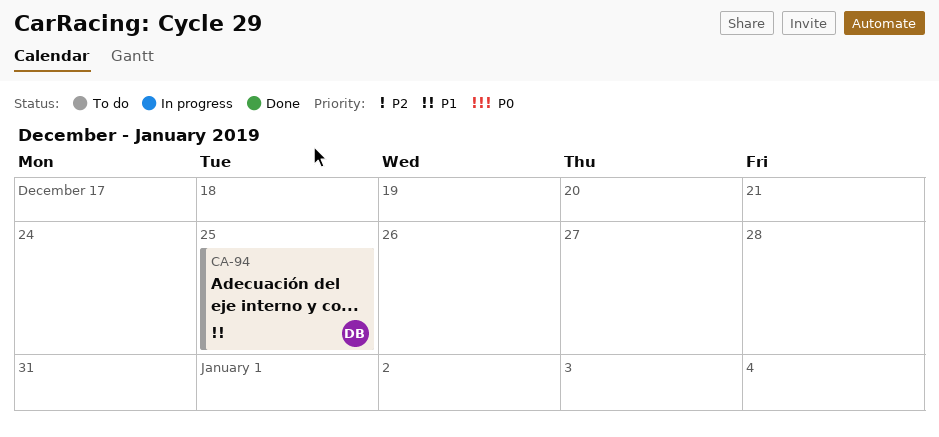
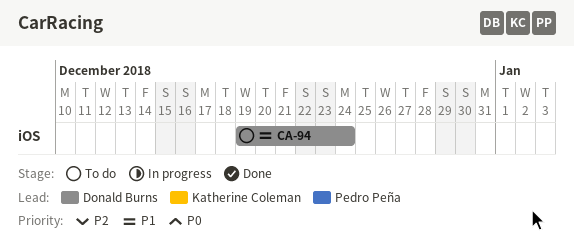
CA-94, due: Dec 25 -> Dec 24

